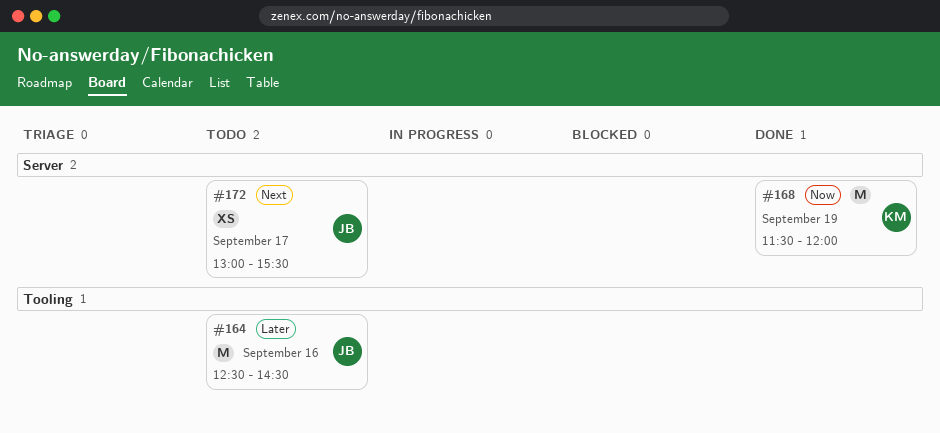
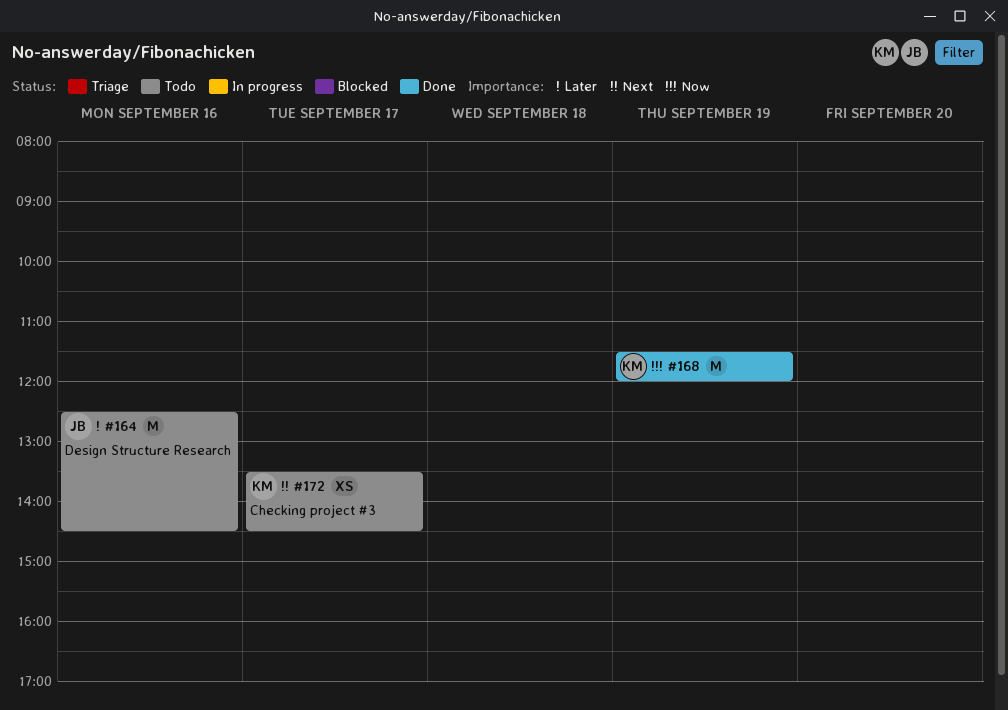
#172, owner: JB -> KM
#172, begins: 13:00 -> 13:30
#172, ends: 15:30 -> 14:30

